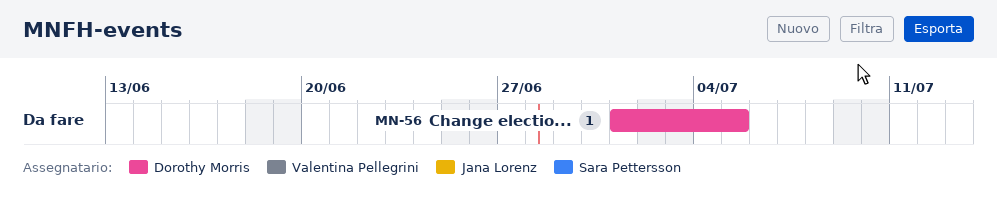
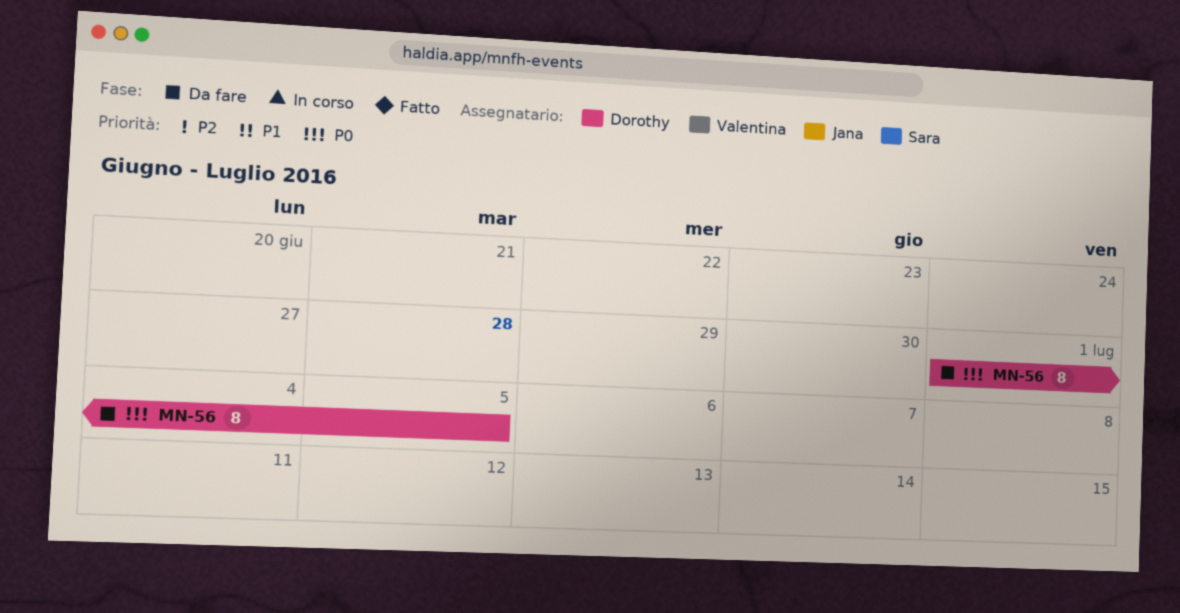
MN-56, estimate: 1 -> 8

